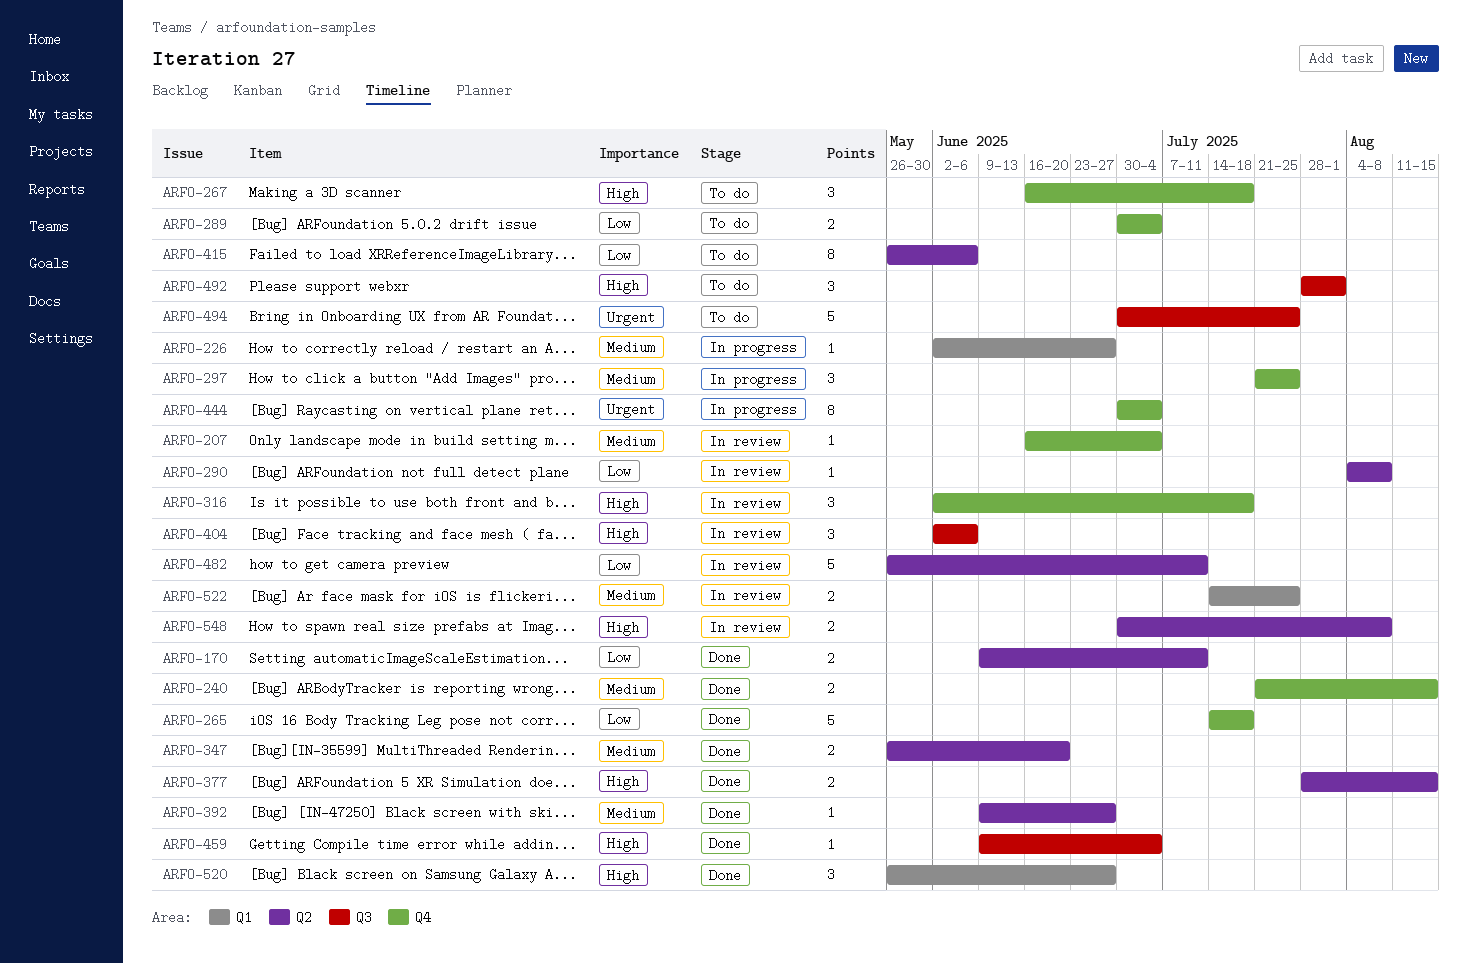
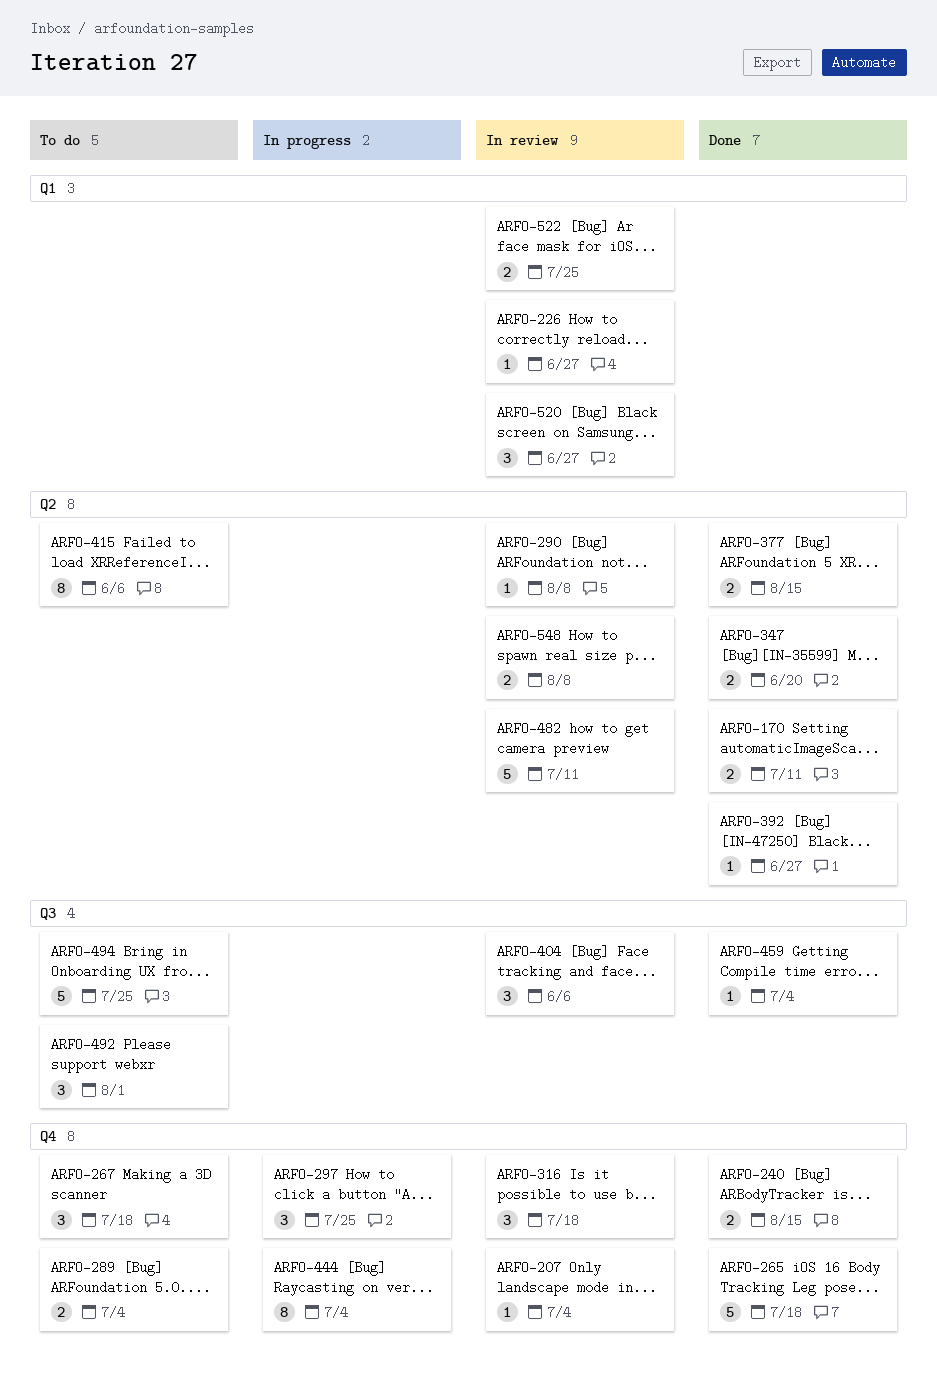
ARFO-226, status: In progress -> In review
ARFO-520, status: Done -> In review

